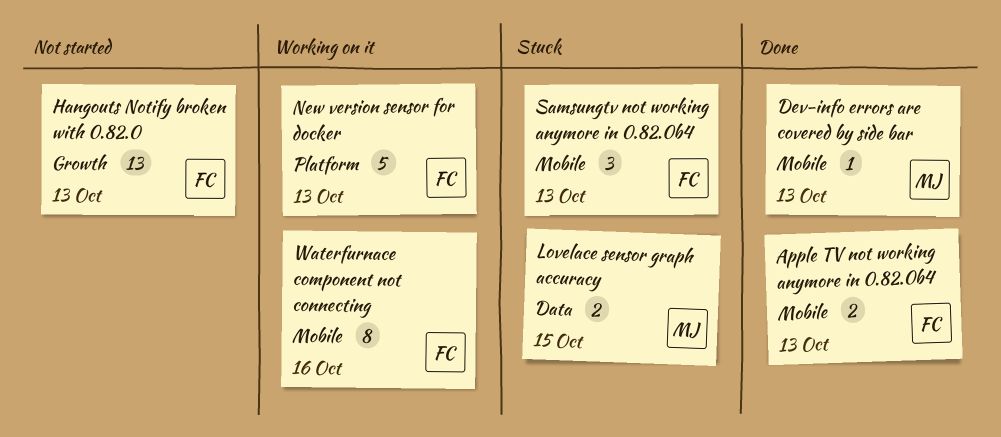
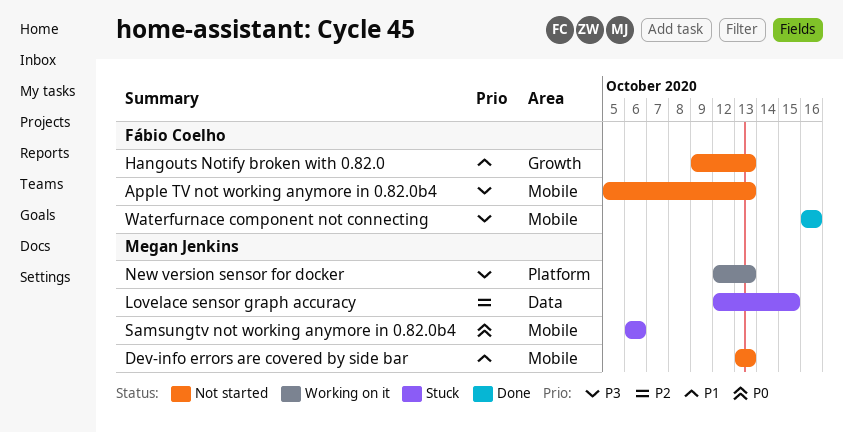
Apple TV not working anymore in 0.82.0b4, status: Done -> Not started
Dev-info errors are covered by side bar, status: Done -> Not started
New version sensor for docker, owner: Fábio Coelho -> Megan Jenkins
Samsungtv not working anymore in 0.82.0b4, owner: Fábio Coelho -> Megan Jenkins
Samsungtv not working anymore in 0.82.0b4, due: Oct 13 -> Oct 6
Waterfurnace component not connecting, status: Working on it -> Done

